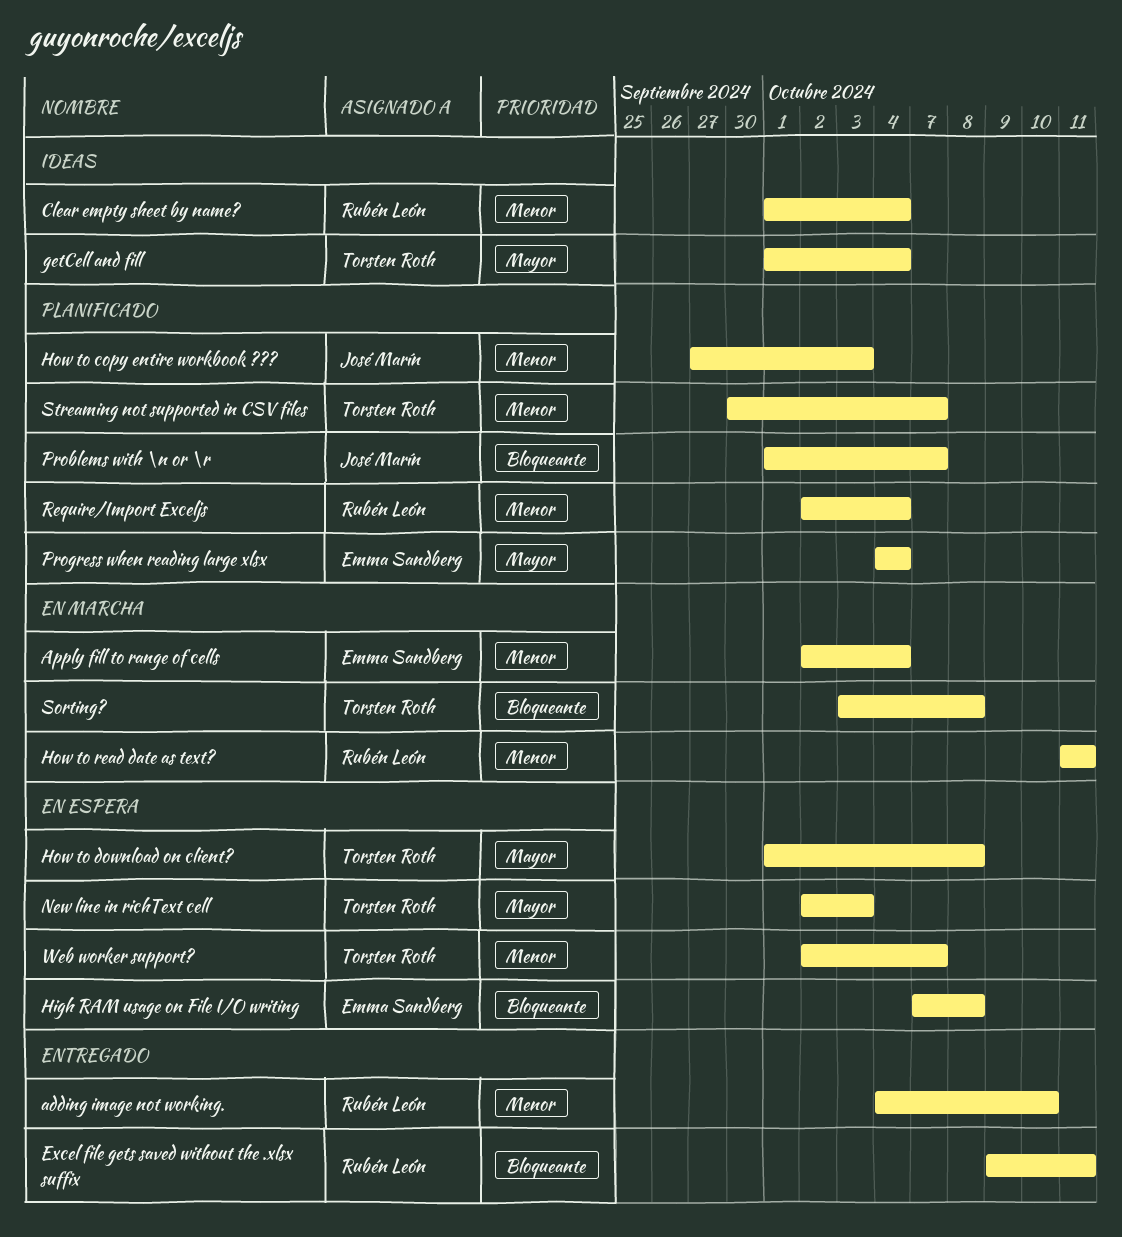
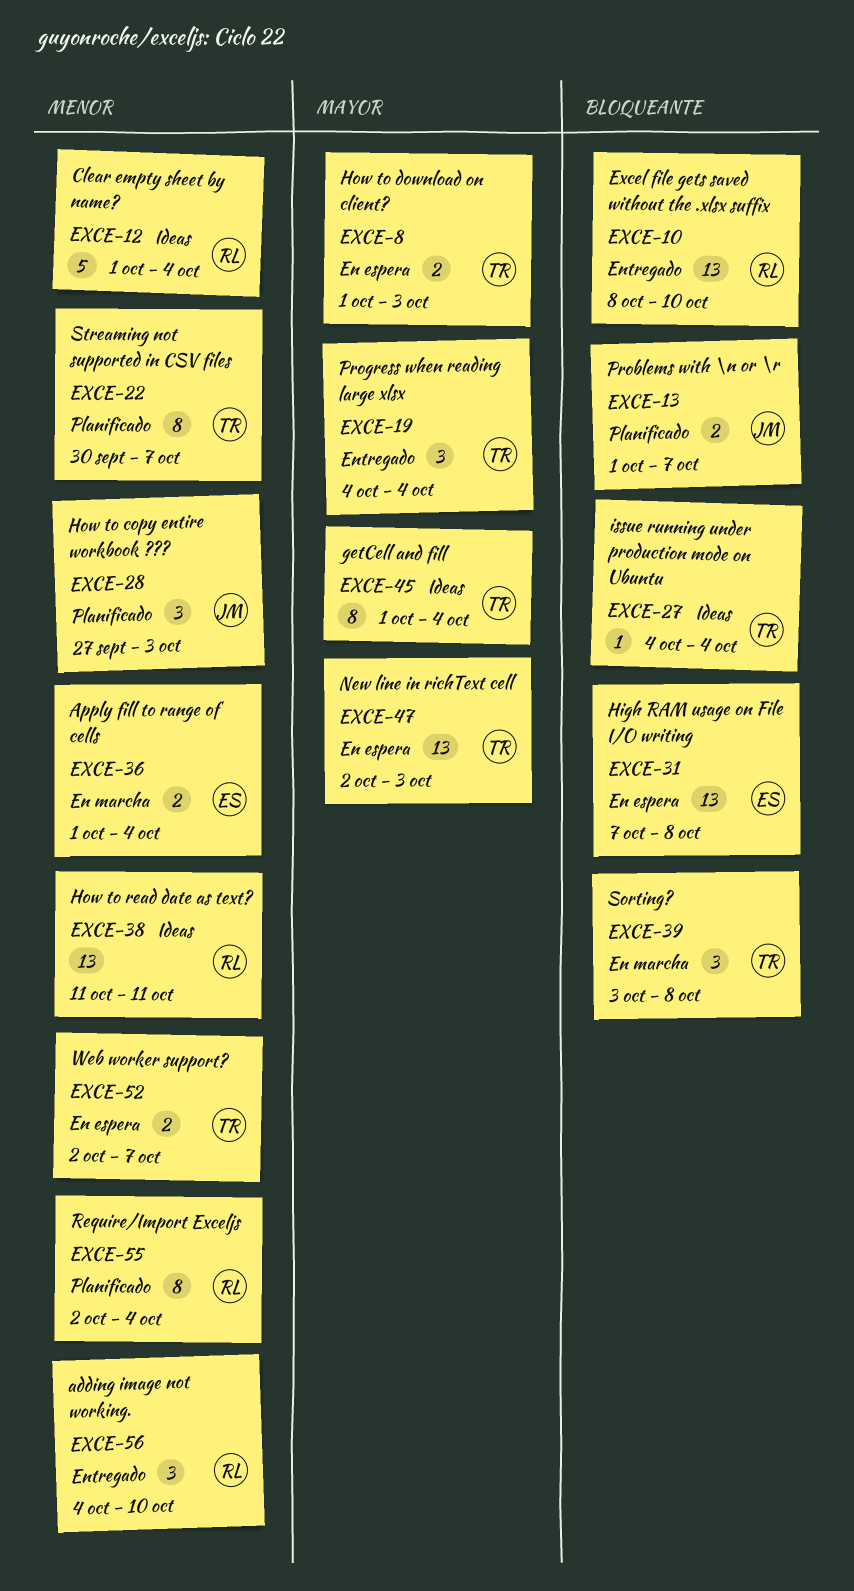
Apply fill to range of cells, start: Oct 2 -> Oct 1
Excel file gets saved without the .xlsx suffix, start: Oct 9 -> Oct 8
Excel file gets saved without the .xlsx suffix, due: Oct 11 -> Oct 10
How to download on client?, due: Oct 8 -> Oct 3
How to read date as text?, status: En marcha -> Ideas
issue running under production mode on Ubuntu: none -> present
Progress when reading large xlsx, status: Planificado -> Entregado
Progress when reading large xlsx, owner: Emma Sandberg -> Torsten Roth

